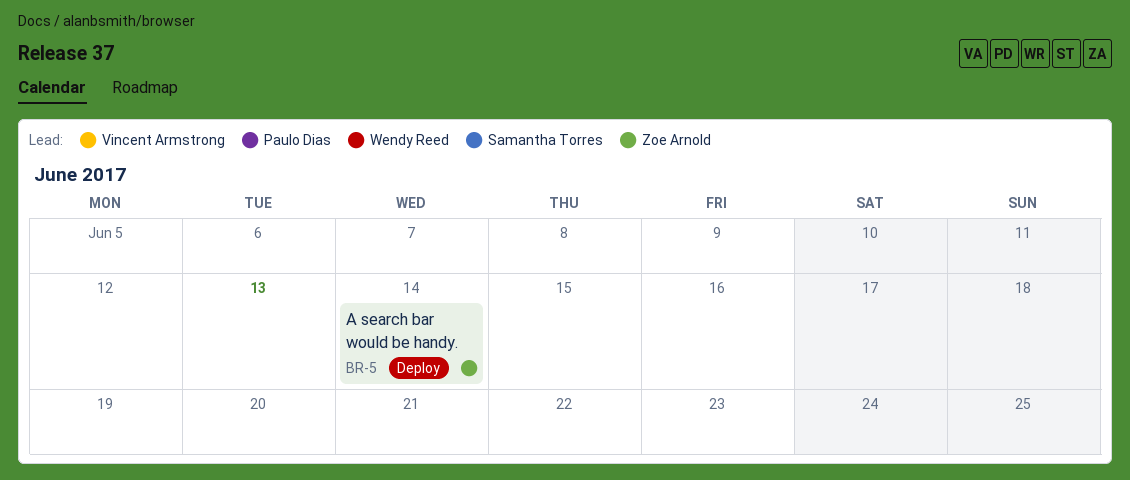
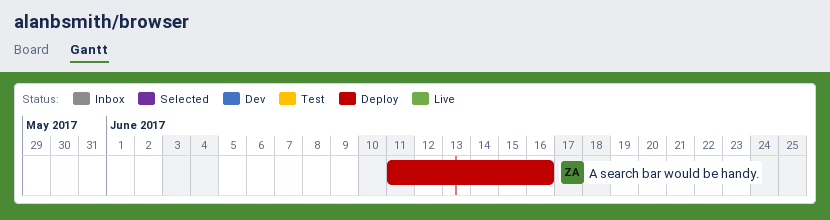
A search bar would be handy., due: Jun 14 -> Jun 16

